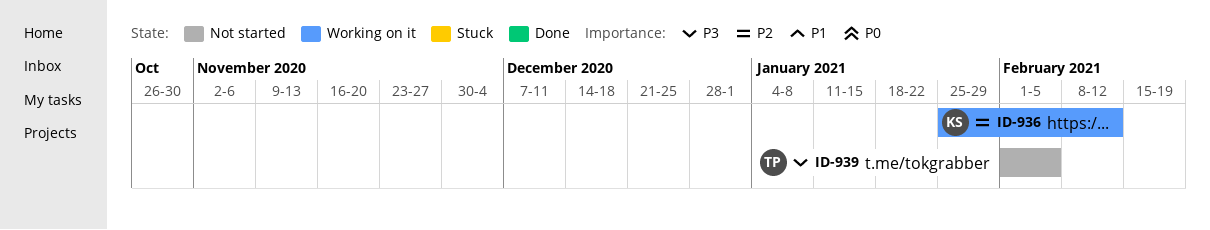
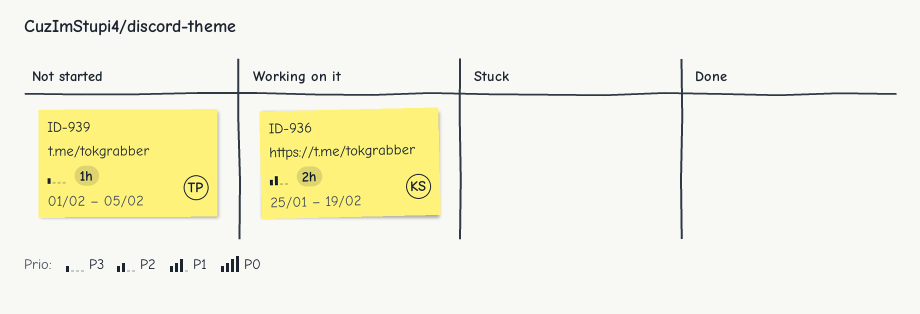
ID-936, due: Feb 12 -> Feb 19

